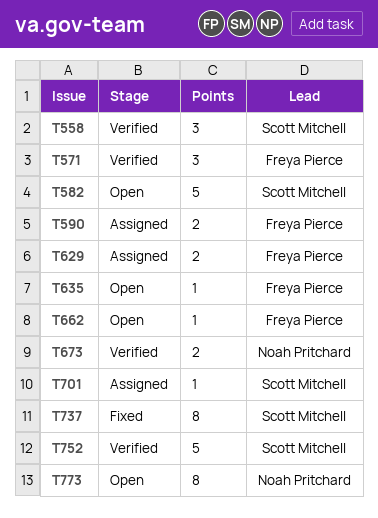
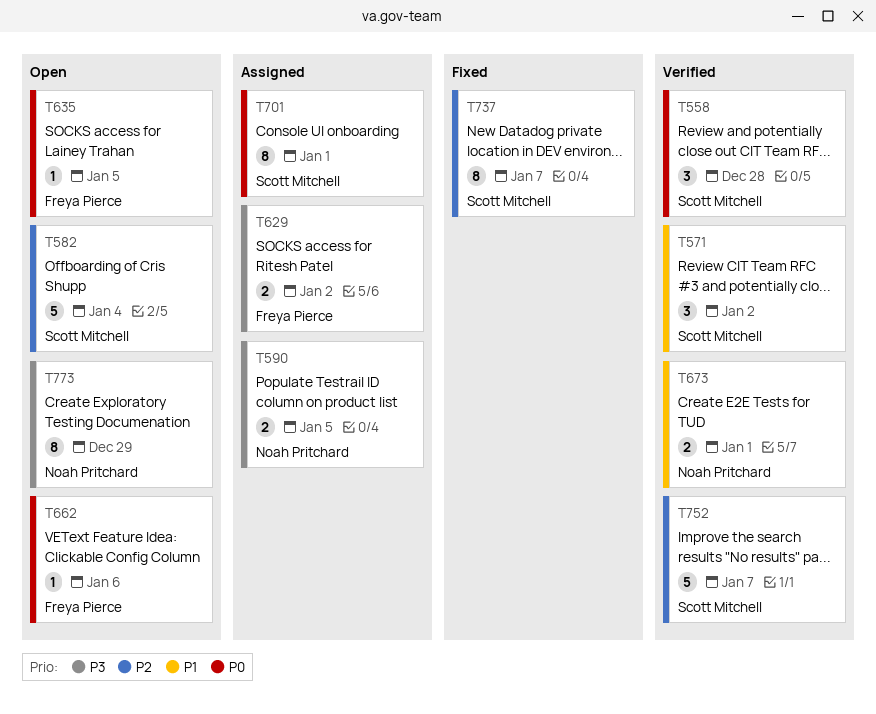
T571, owner: Freya Pierce -> Scott Mitchell
T590, owner: Freya Pierce -> Noah Pritchard
T701, estimate: 1 -> 8

